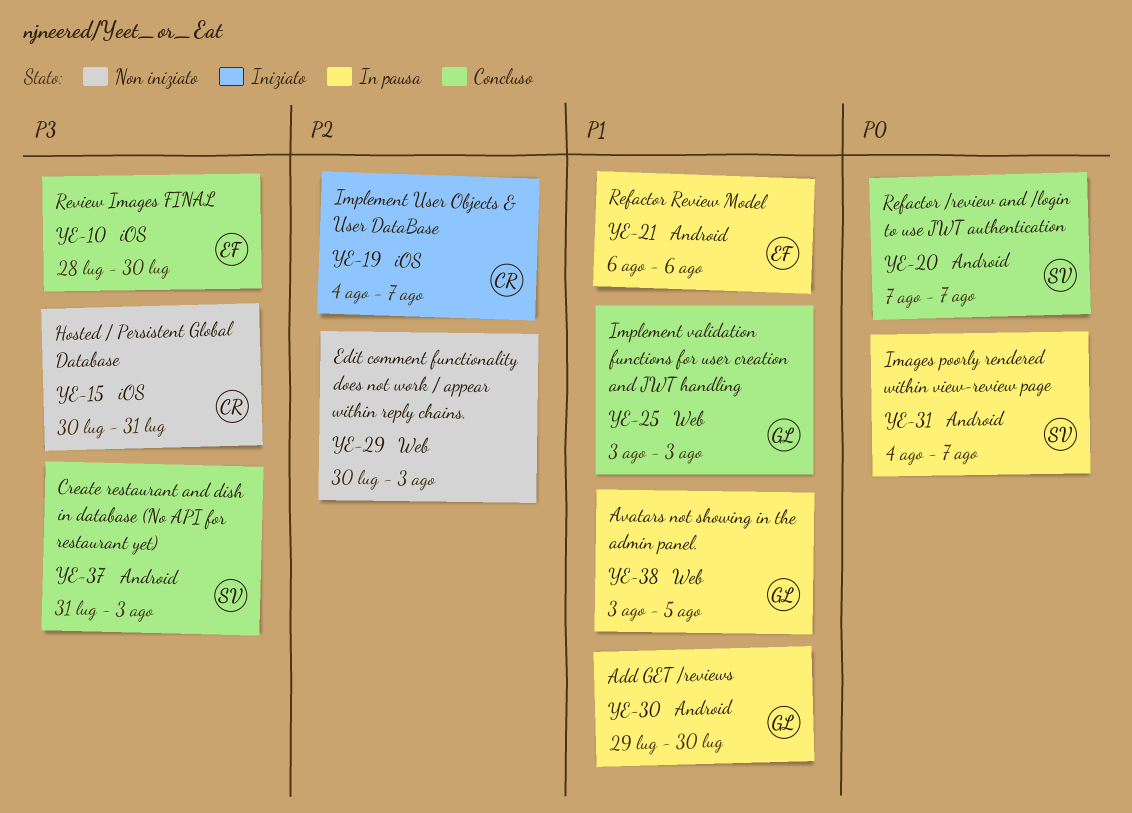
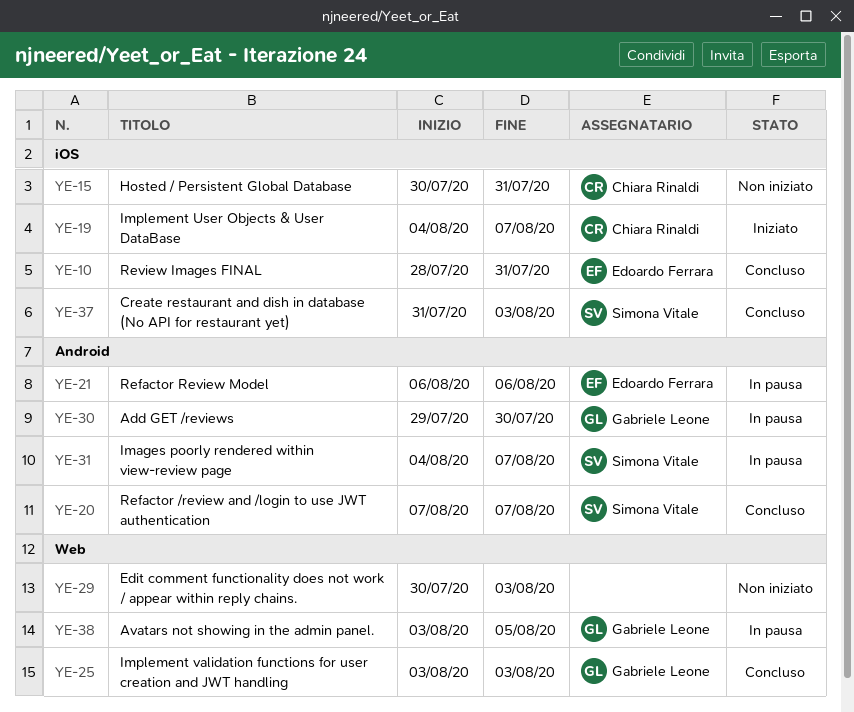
YE-10, due: Jul 30 -> Jul 31
YE-37, label: Android -> iOS

